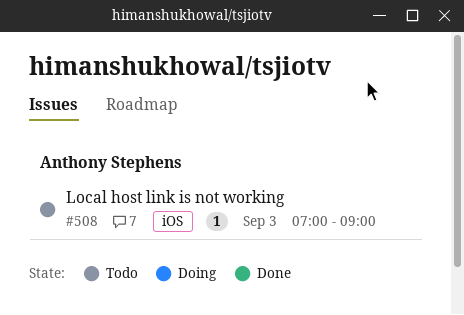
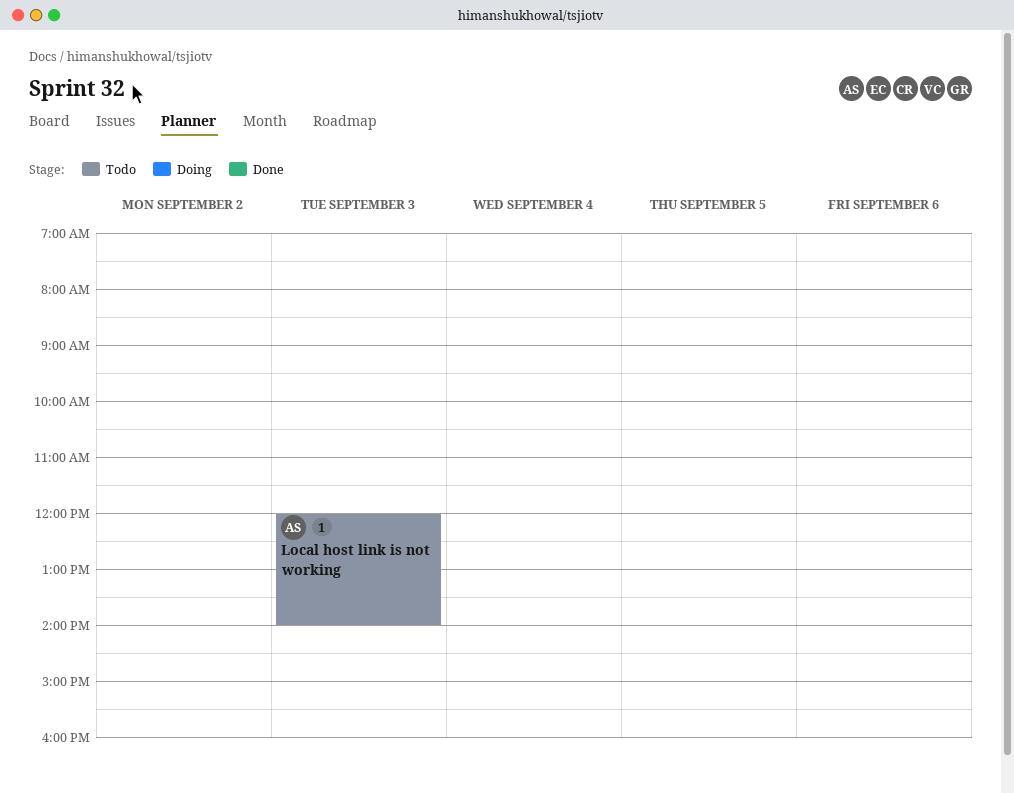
Local host link is not working, begins: 07:00 -> 12:00
Local host link is not working, ends: 09:00 -> 14:00

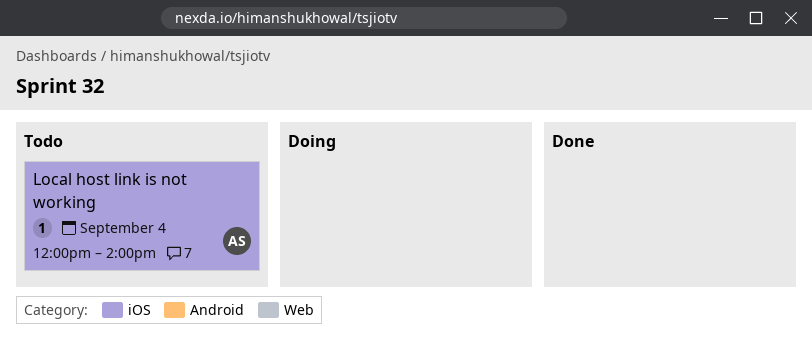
Local host link is not working, day: Sep 3 -> Sep 4

